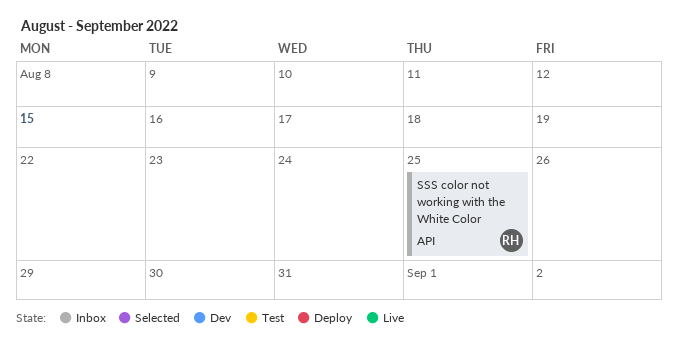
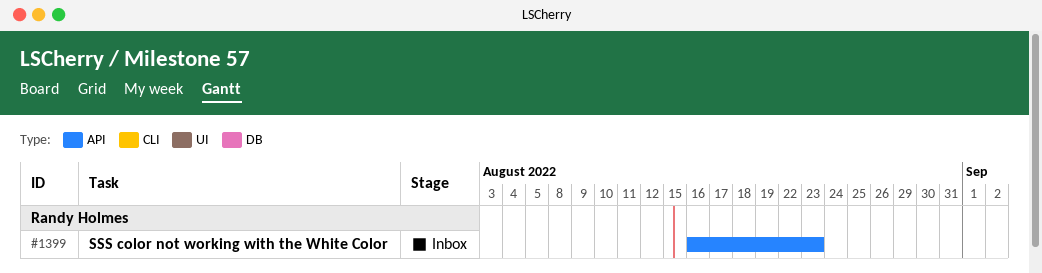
SSS color not working with the White Color, due: Aug 25 -> Aug 23

